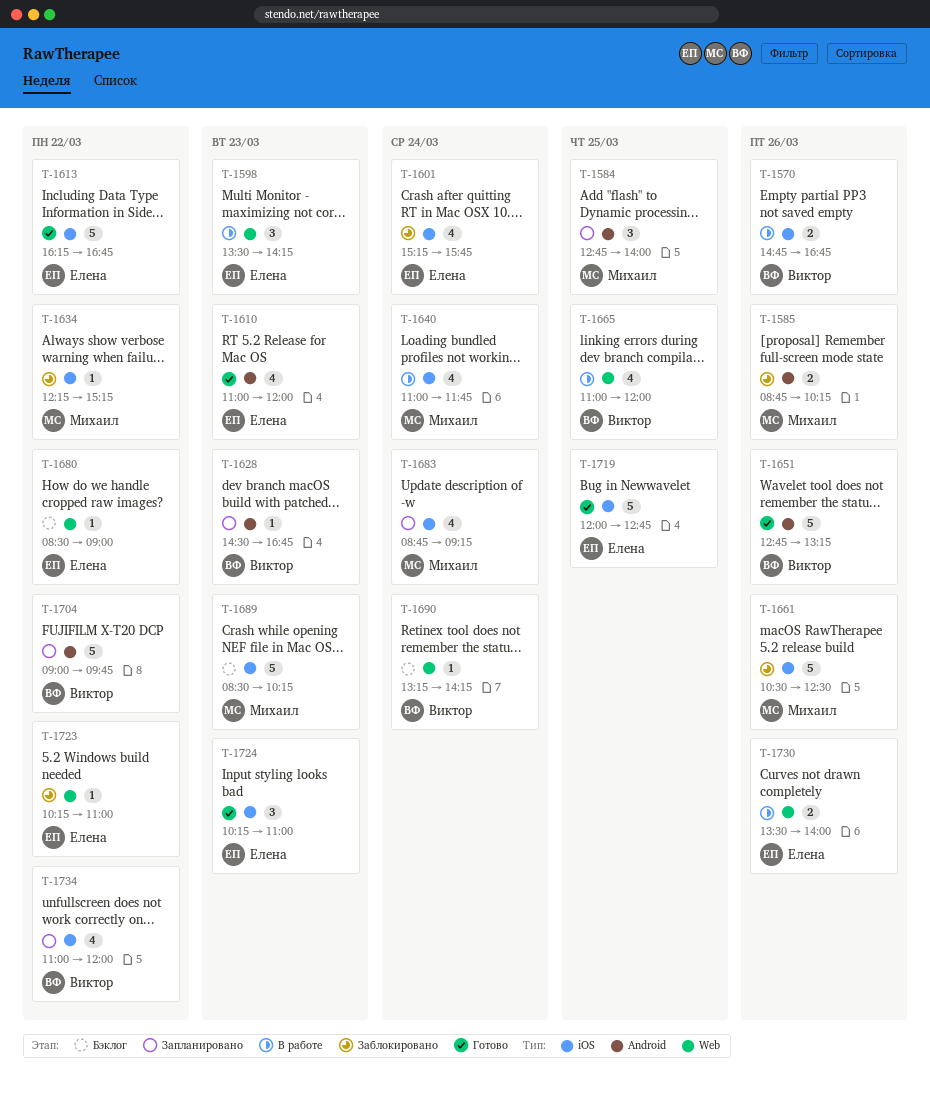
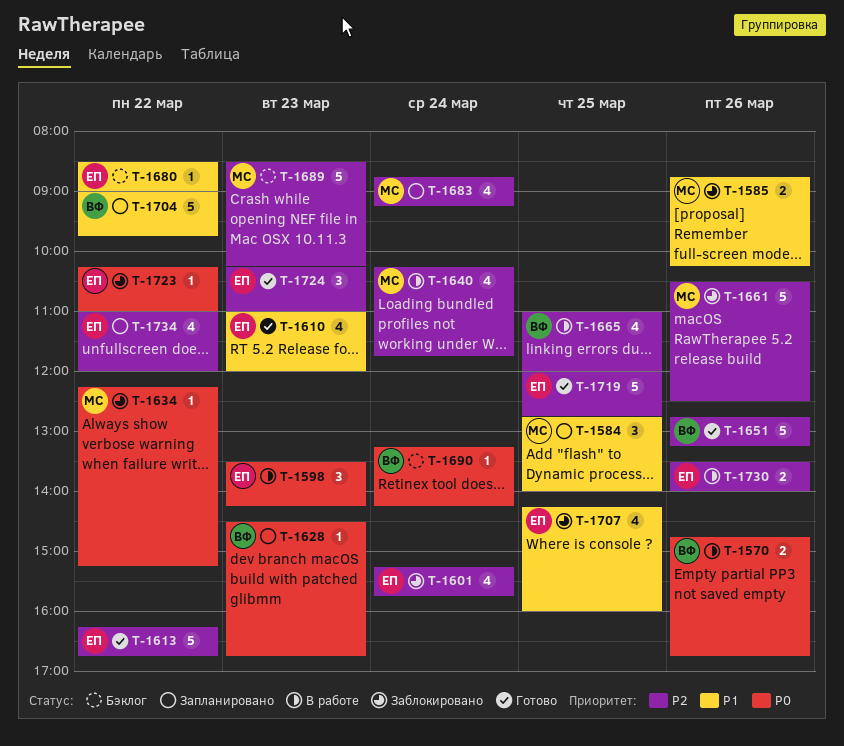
T-1640, begins: 11:00 -> 10:15
T-1707: none -> present
T-1734, owner: Виктор -> Елена

